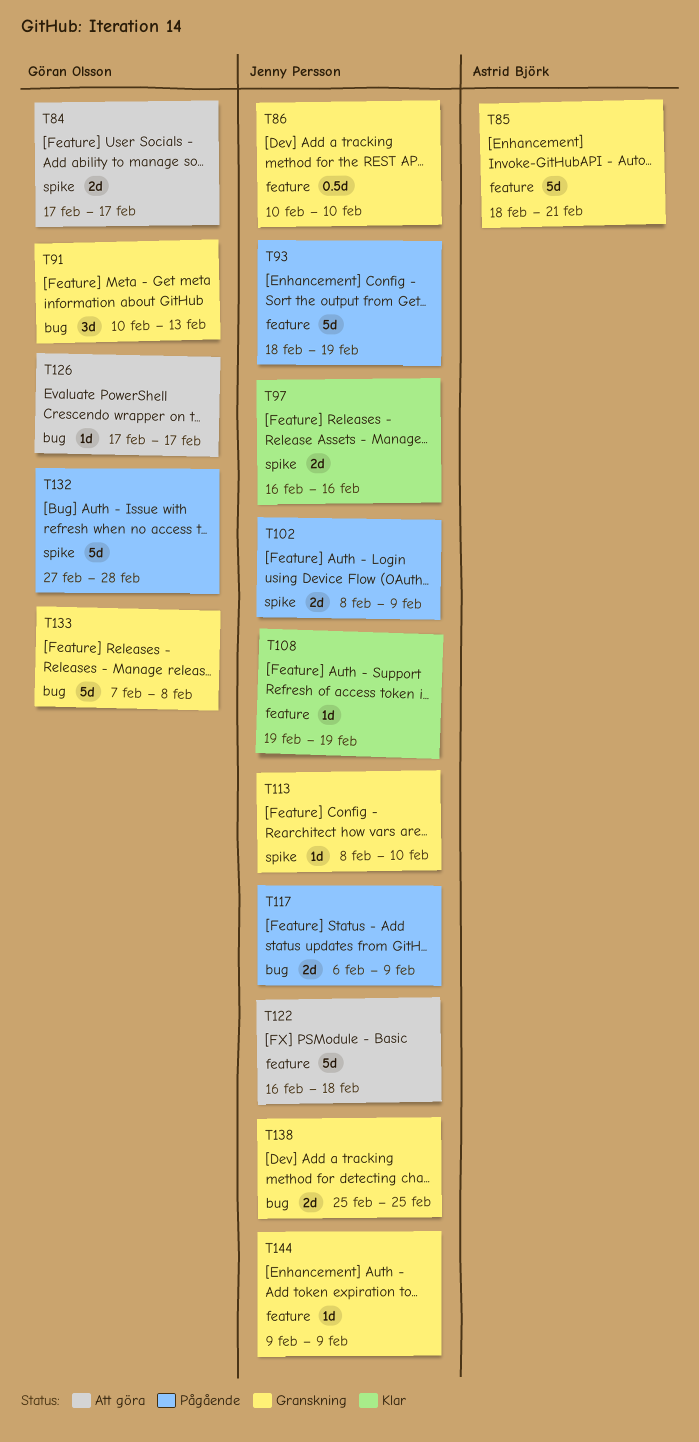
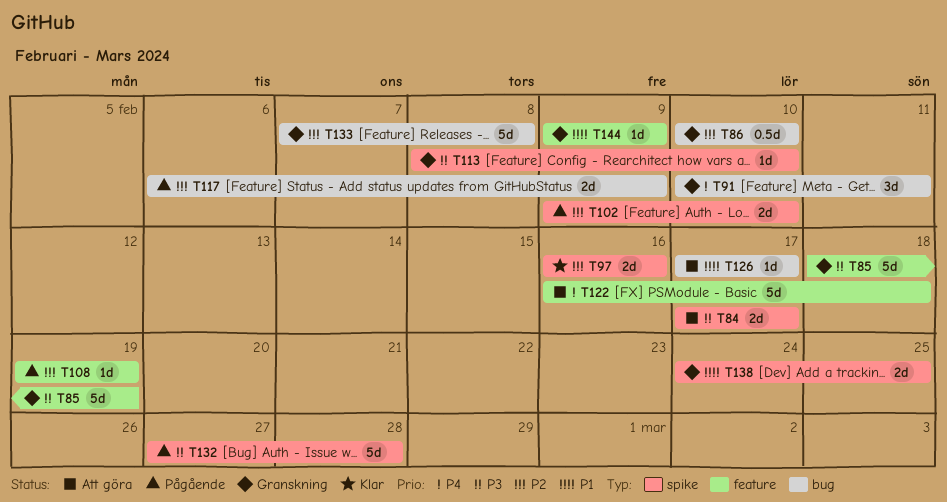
T85, due: Feb 21 -> Feb 19
T86, label: feature -> bug
T91, due: Feb 13 -> Feb 11
T93: present -> none
T102, start: Feb 8 -> Feb 9
T102, due: Feb 9 -> Feb 10
T108, status: Klar -> Pågående
T138, label: bug -> spike
T138, start: Feb 25 -> Feb 24

